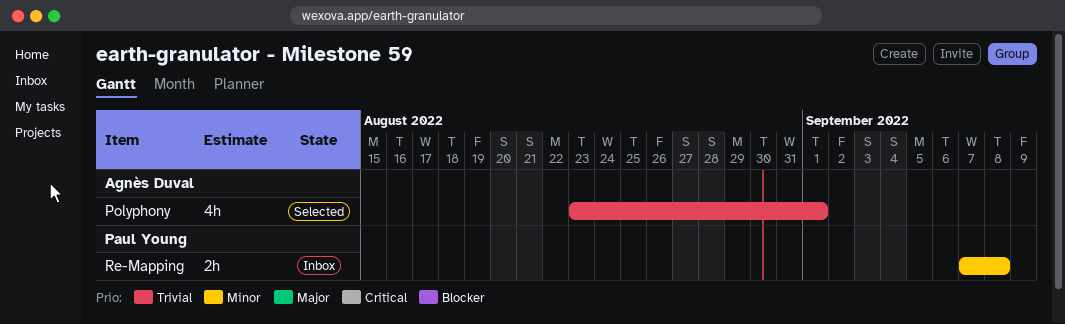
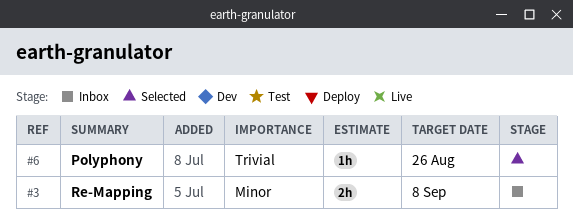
Polyphony, estimate: 4h -> 1h
Polyphony, due: Sep 1 -> Aug 26

